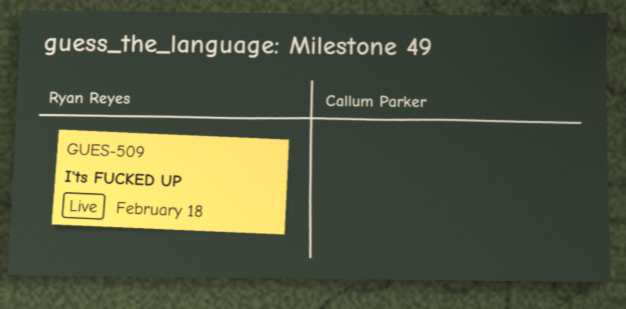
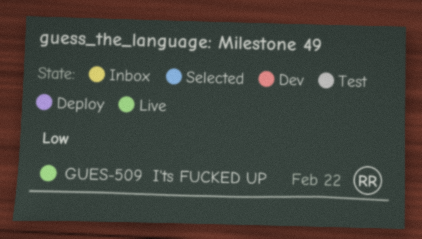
GUES-509, due: Feb 18 -> Feb 22

